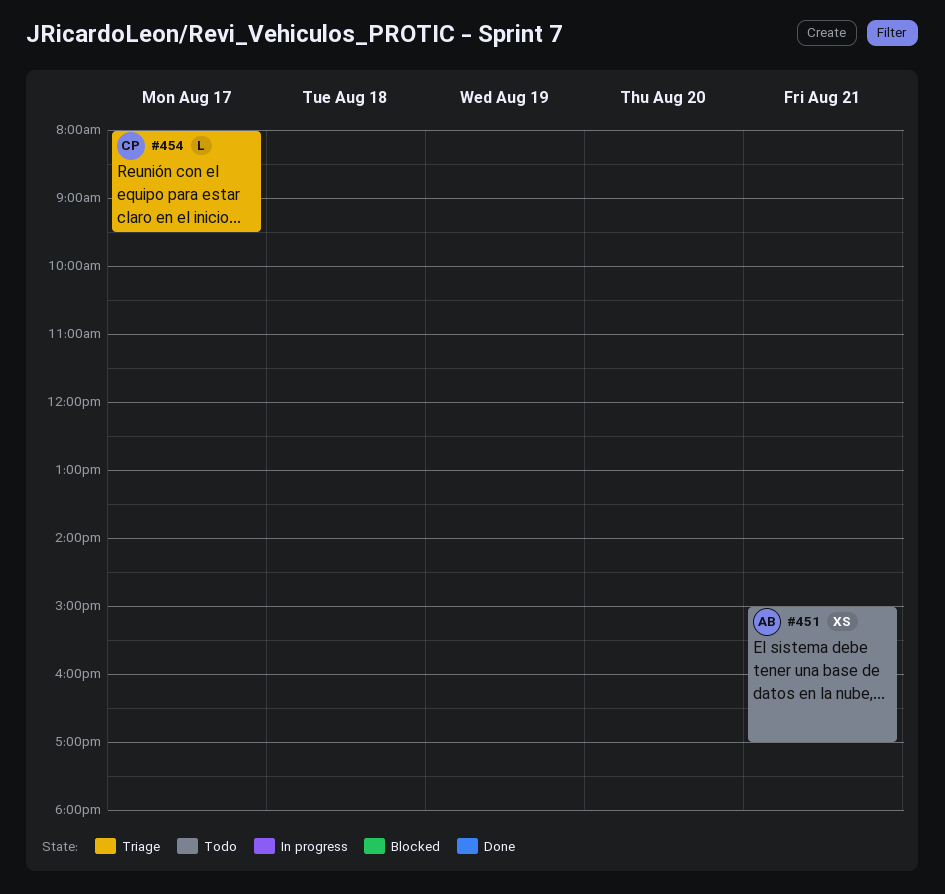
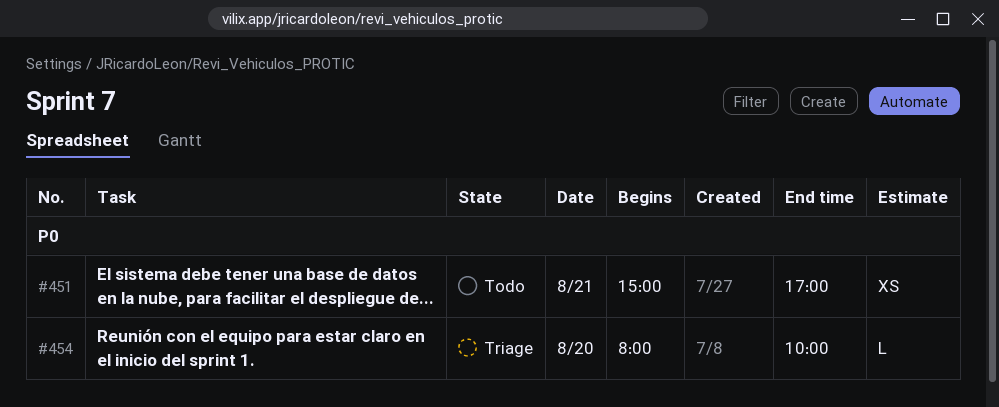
#454, day: Aug 17 -> Aug 20
#454, ends: 09:30 -> 10:00

